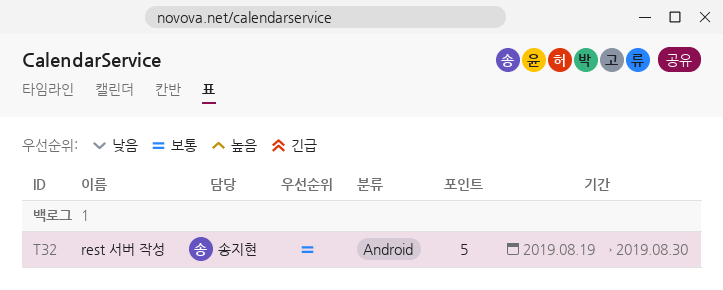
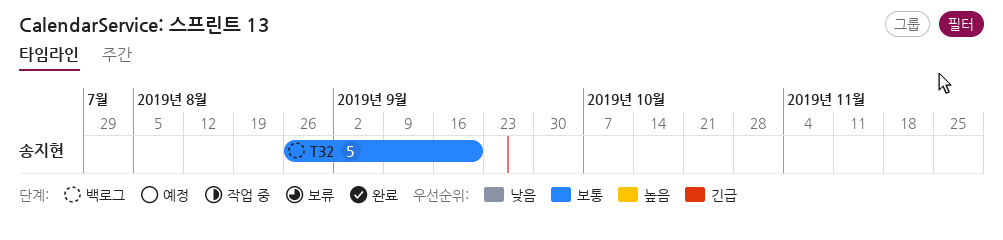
T32, start: Aug 19 -> Aug 26
T32, due: Aug 30 -> Sep 20

